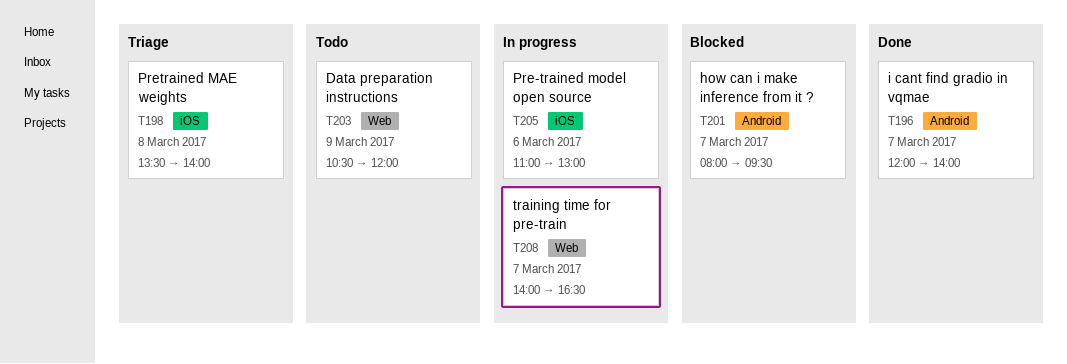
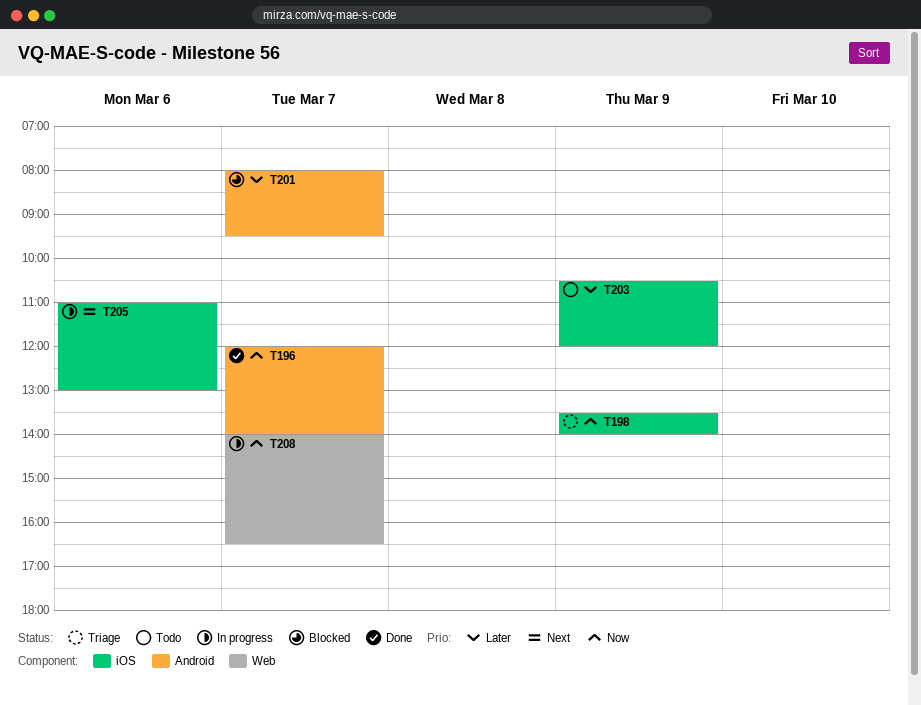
T198, day: Mar 8 -> Mar 9
T203, label: Web -> iOS

